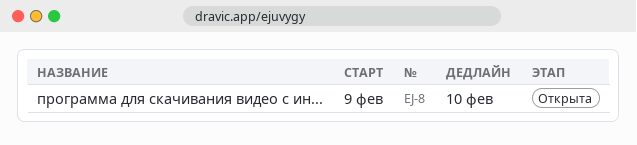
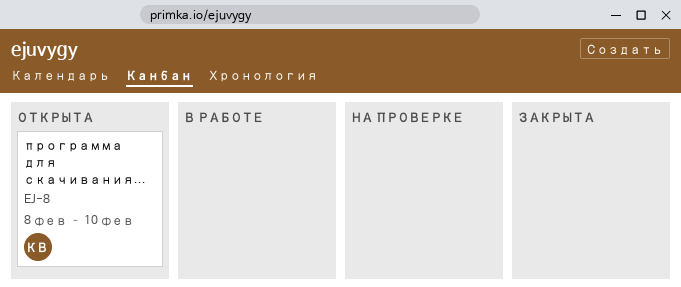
EJ-8, start: Feb 9 -> Feb 8

